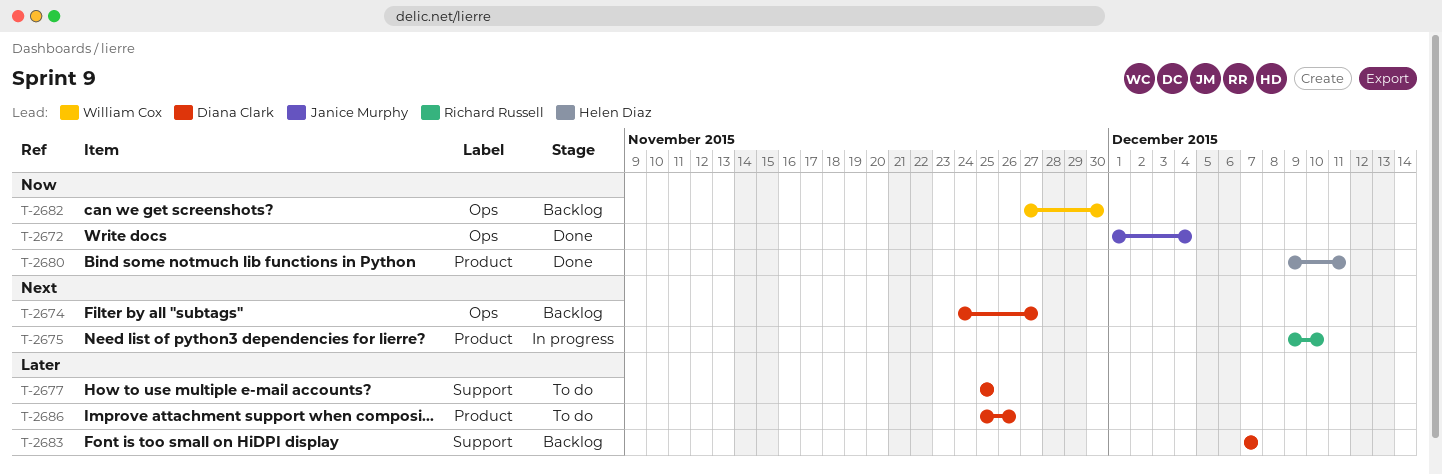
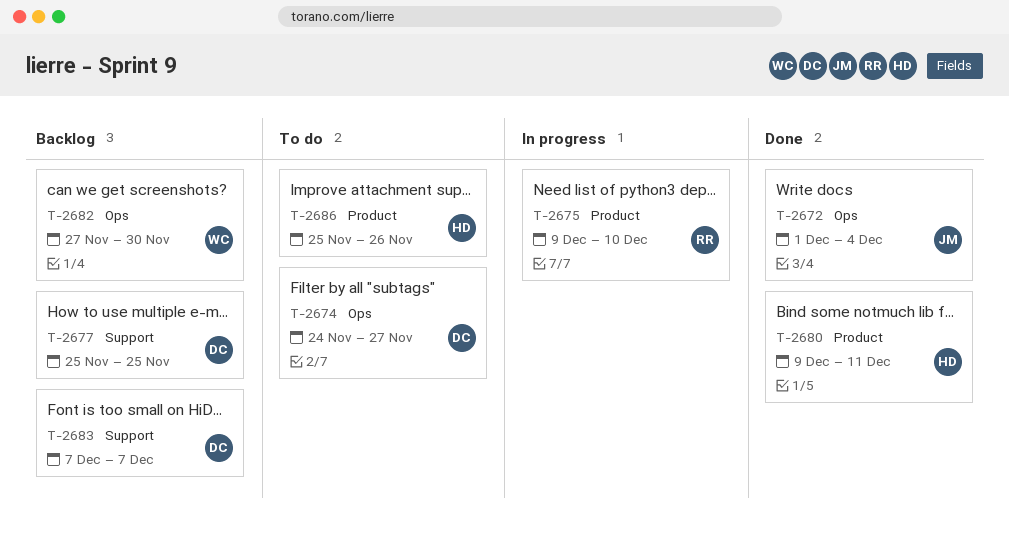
T-2674, status: Backlog -> To do
T-2677, status: To do -> Backlog
T-2686, owner: Diana Clark -> Helen Diaz

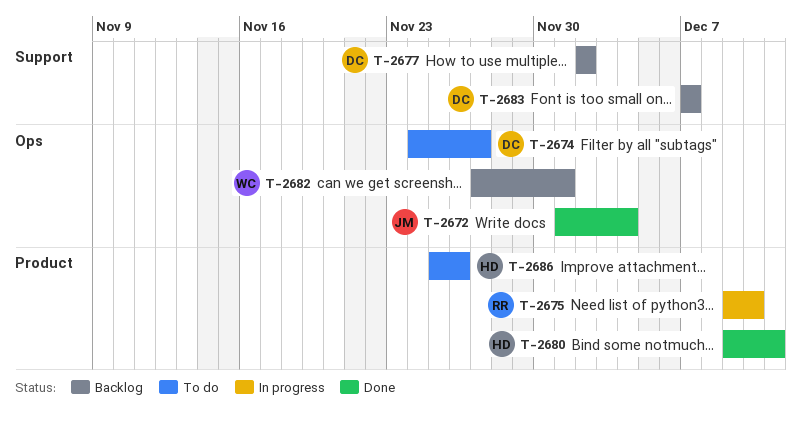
T-2677, start: Nov 25 -> Dec 2
T-2677, due: Nov 25 -> Dec 2
T-2682, due: Nov 30 -> Dec 1

